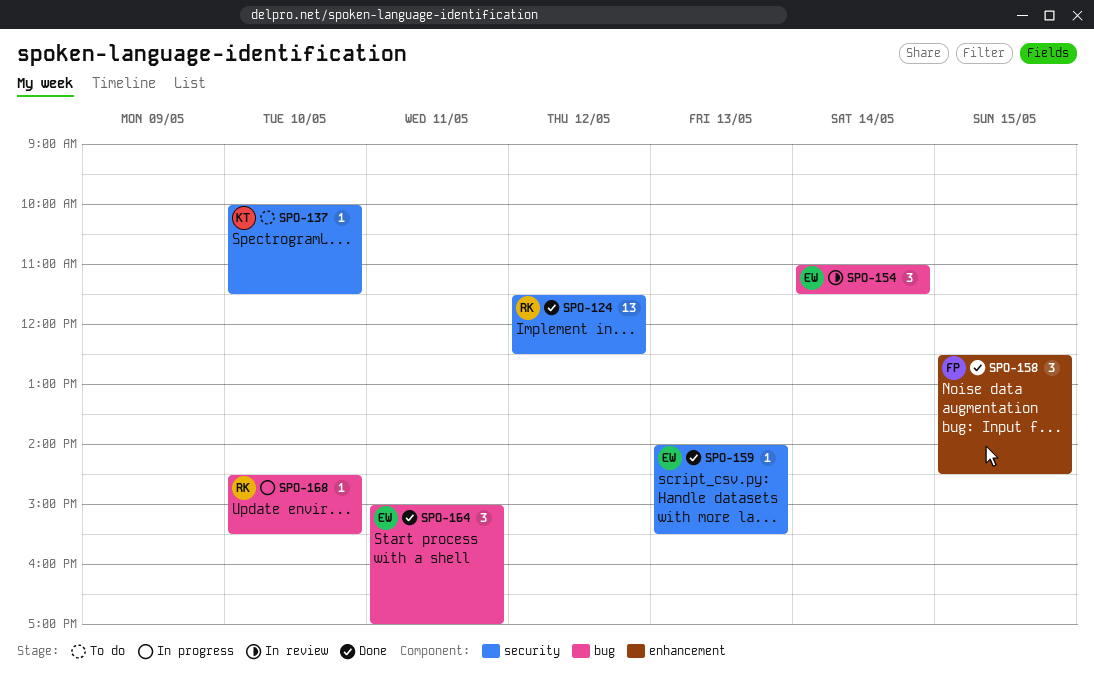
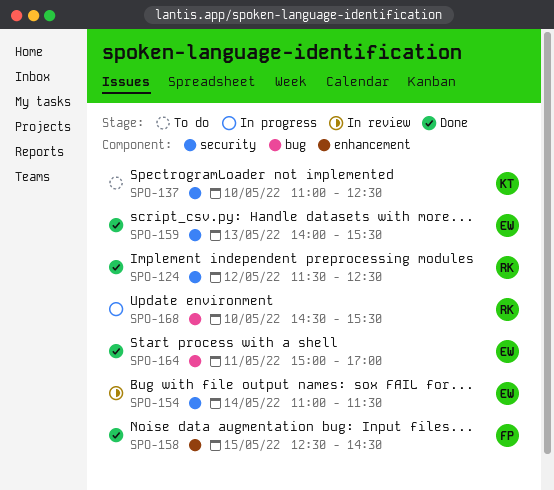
SPO-137, begins: 10:00 -> 11:00
SPO-137, ends: 11:30 -> 12:30
SPO-154, label: bug -> security

